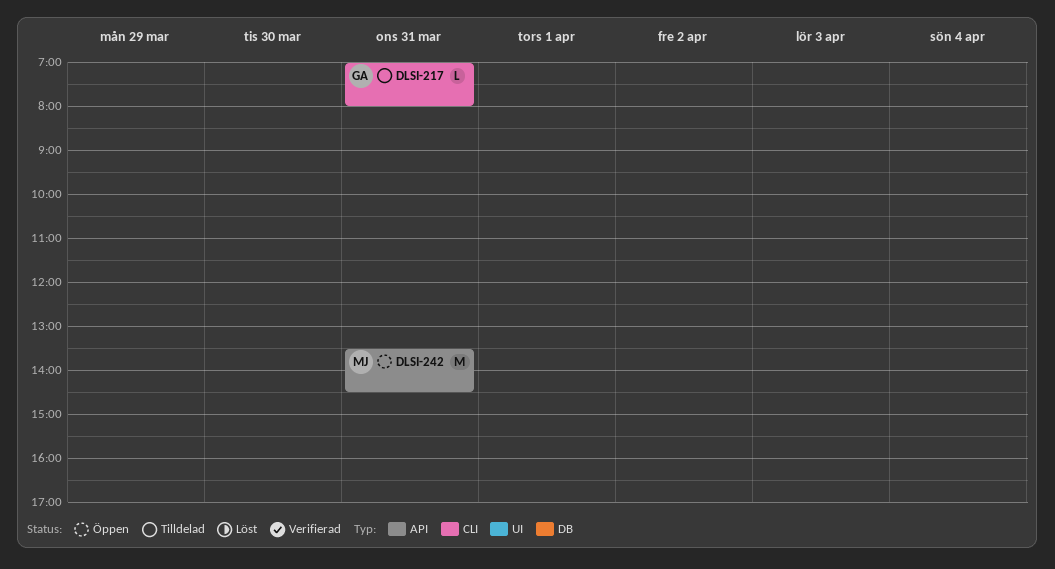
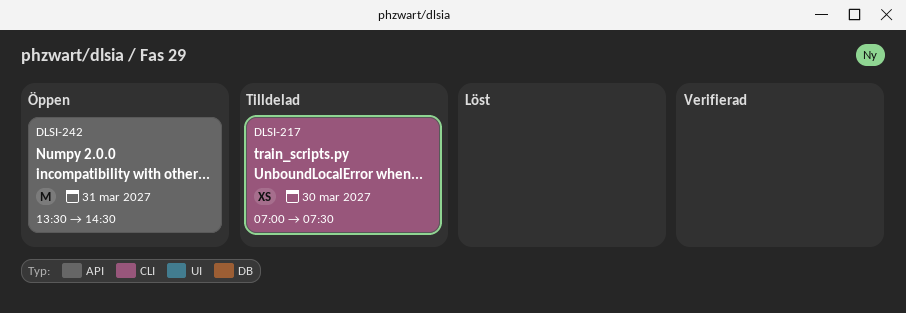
DLSI-217, estimate: L -> XS
DLSI-217, day: Mar 31 -> Mar 30
DLSI-217, ends: 08:00 -> 07:30

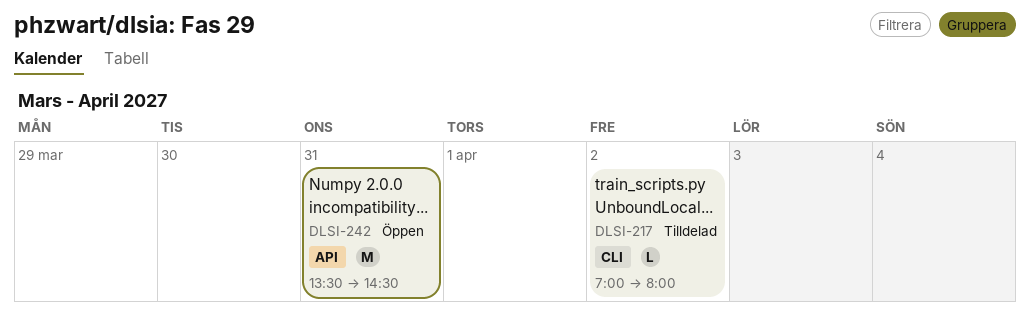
DLSI-217, estimate: XS -> L
DLSI-217, day: Mar 30 -> Apr 2
DLSI-217, ends: 07:30 -> 08:00

